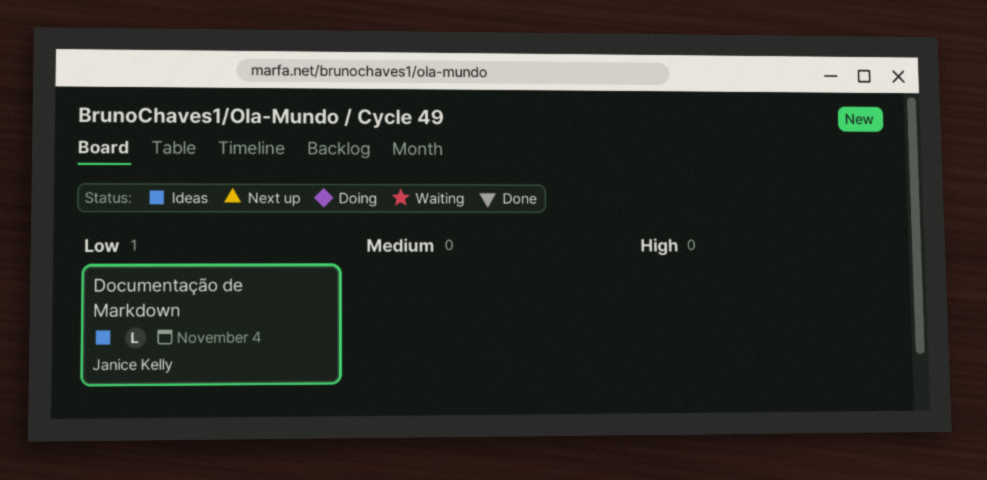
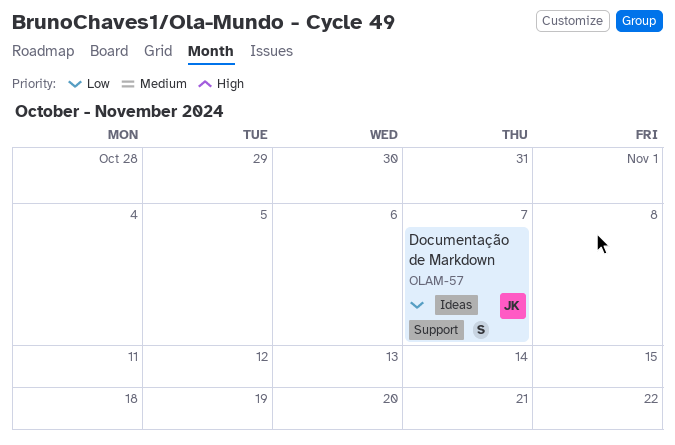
Documentação de Markdown, estimate: L -> S
Documentação de Markdown, due: Nov 4 -> Nov 7

